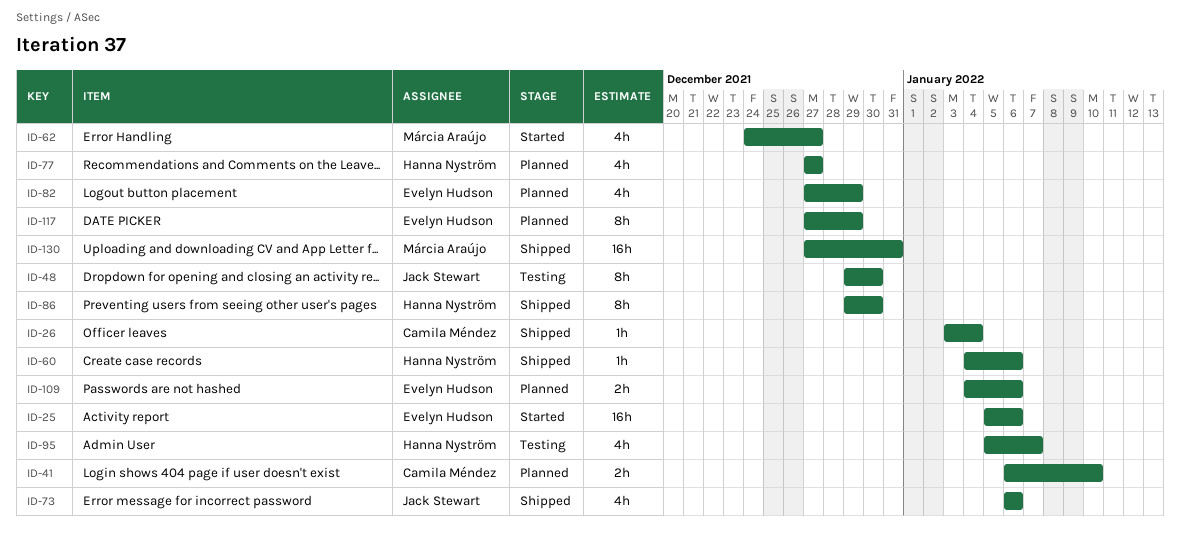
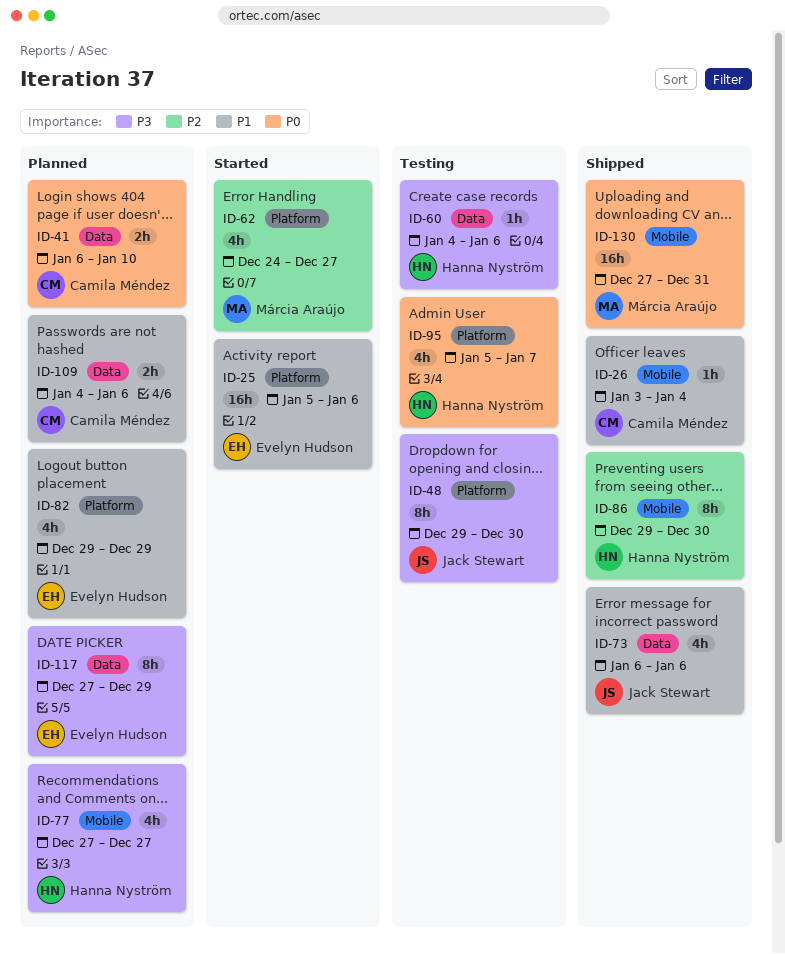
ID-60, status: Shipped -> Testing
ID-82, start: Dec 27 -> Dec 29
ID-109, owner: Evelyn Hudson -> Camila Méndez

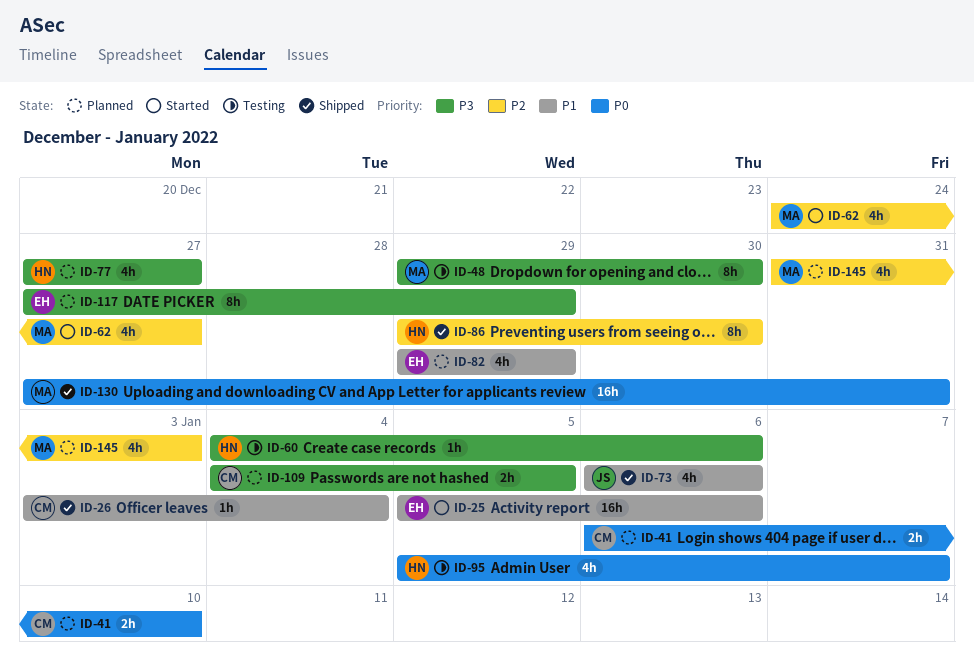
ID-48, owner: Jack Stewart -> Márcia Araújo
ID-109, priority: P1 -> P3
ID-109, due: Jan 6 -> Jan 5
ID-145: none -> present

